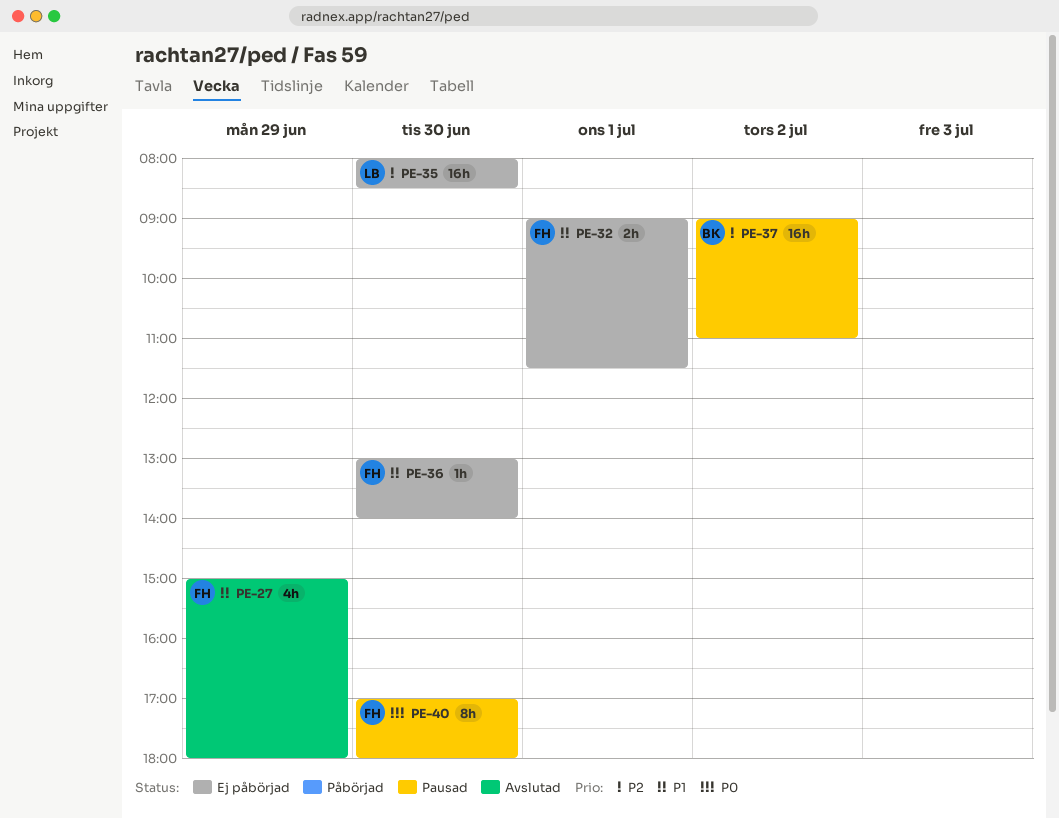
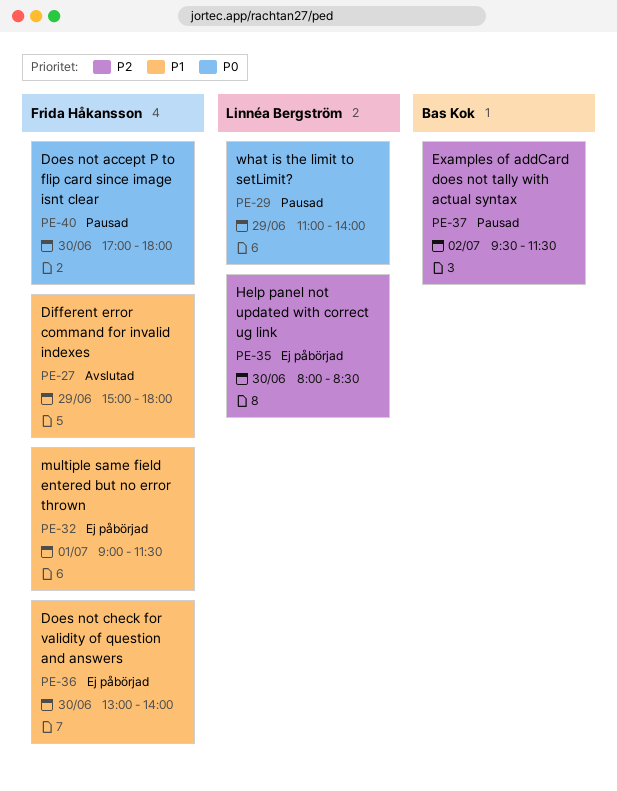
PE-29: none -> present
PE-37, begins: 09:00 -> 09:30
PE-37, ends: 11:00 -> 11:30

